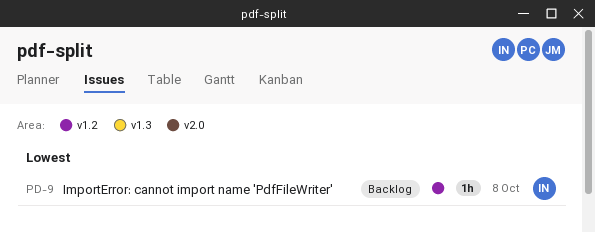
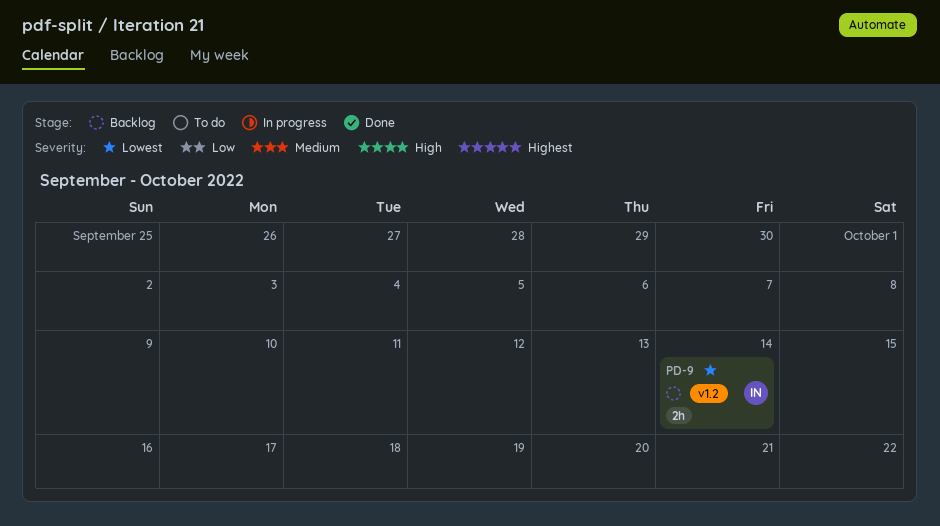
PD-9, estimate: 1h -> 2h
PD-9, due: Oct 8 -> Oct 14

